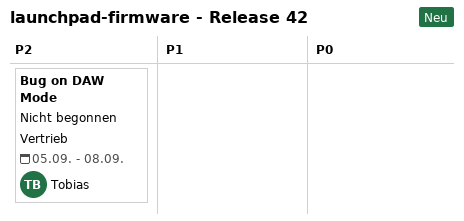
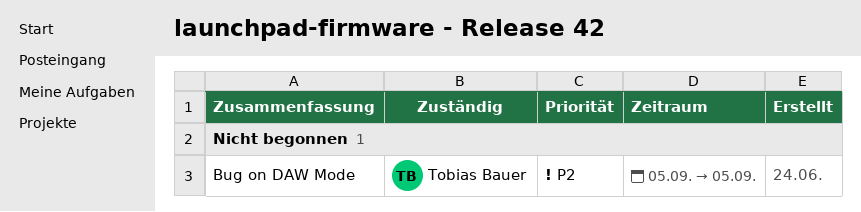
Bug on DAW Mode, due: Sep 8 -> Sep 5

